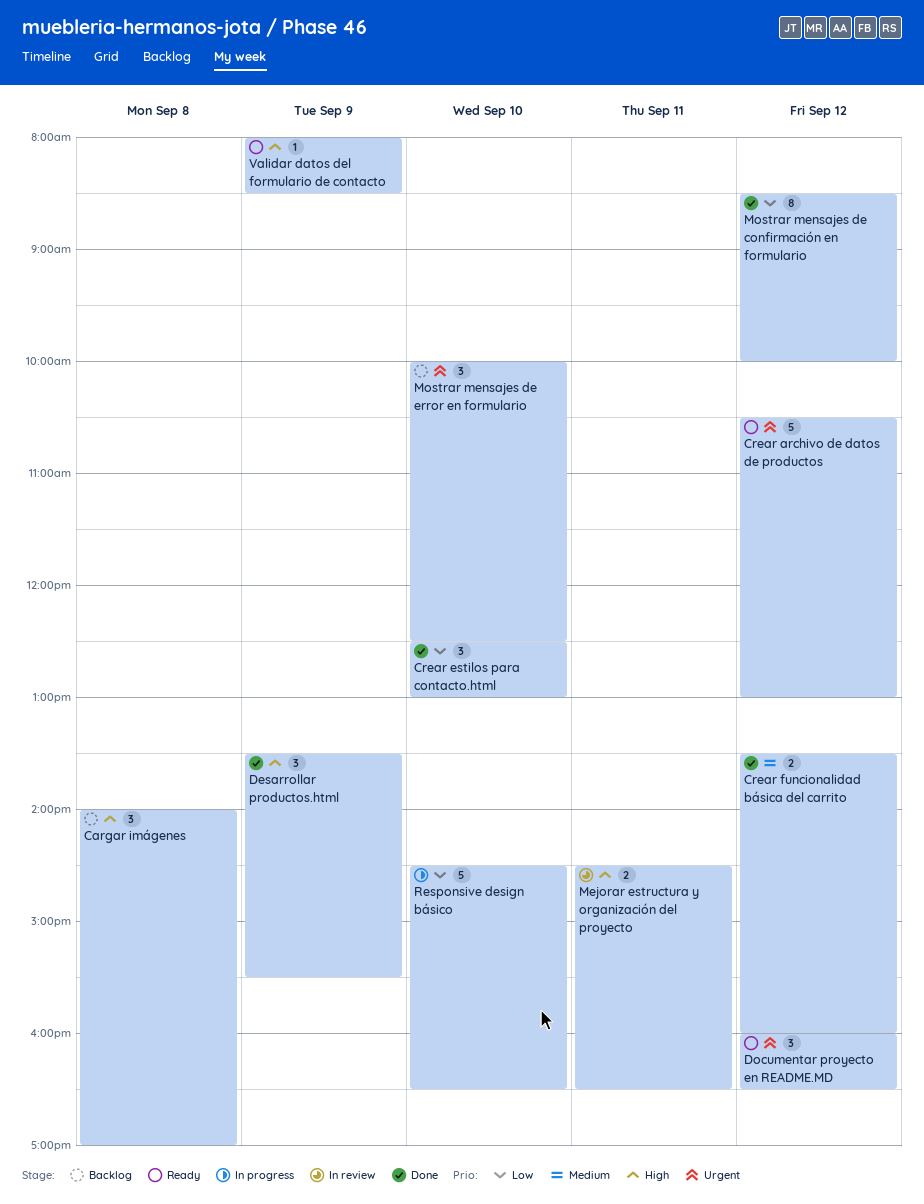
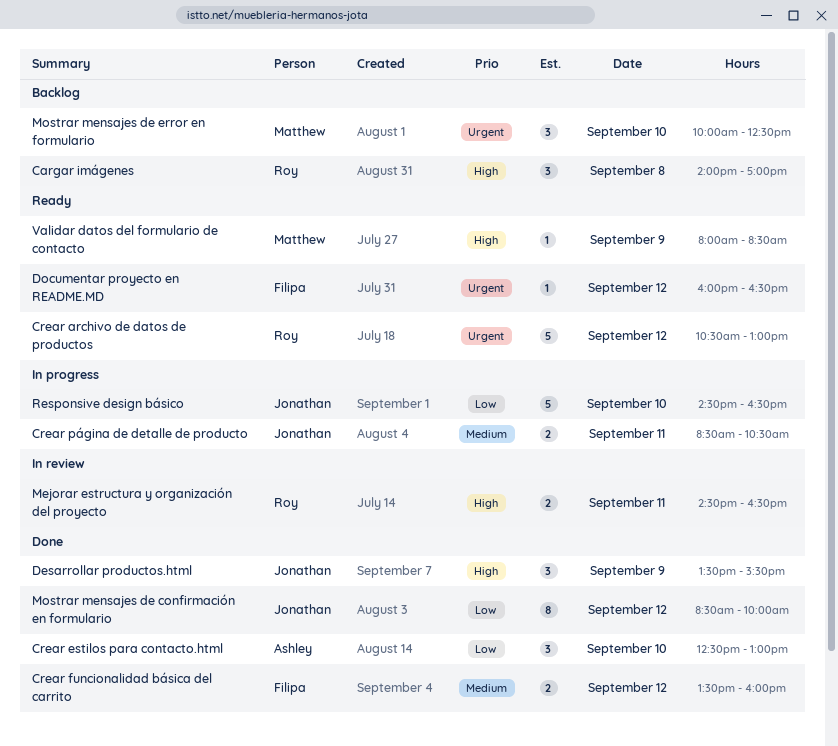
Crear página de detalle de producto: none -> present
Documentar proyecto en README.MD, estimate: 3 -> 1

